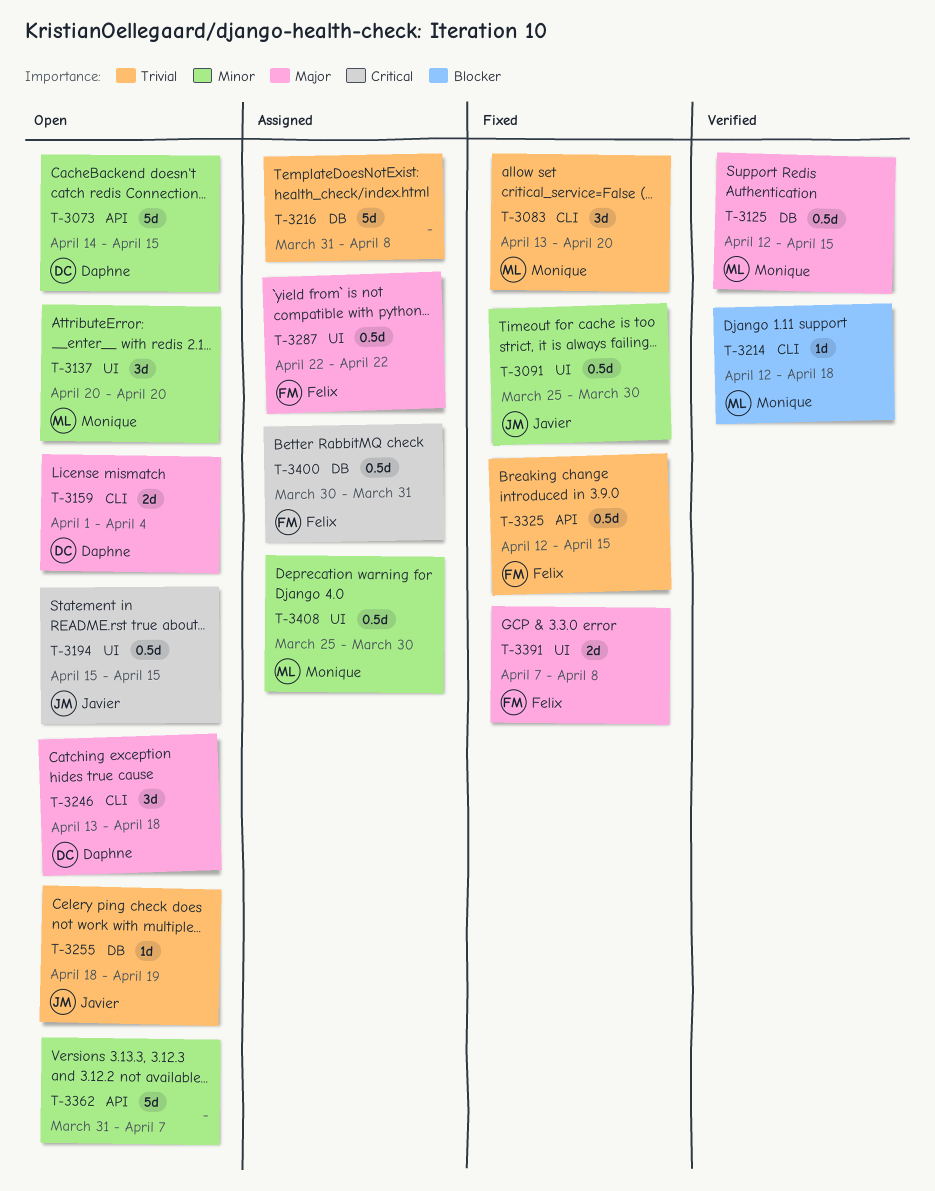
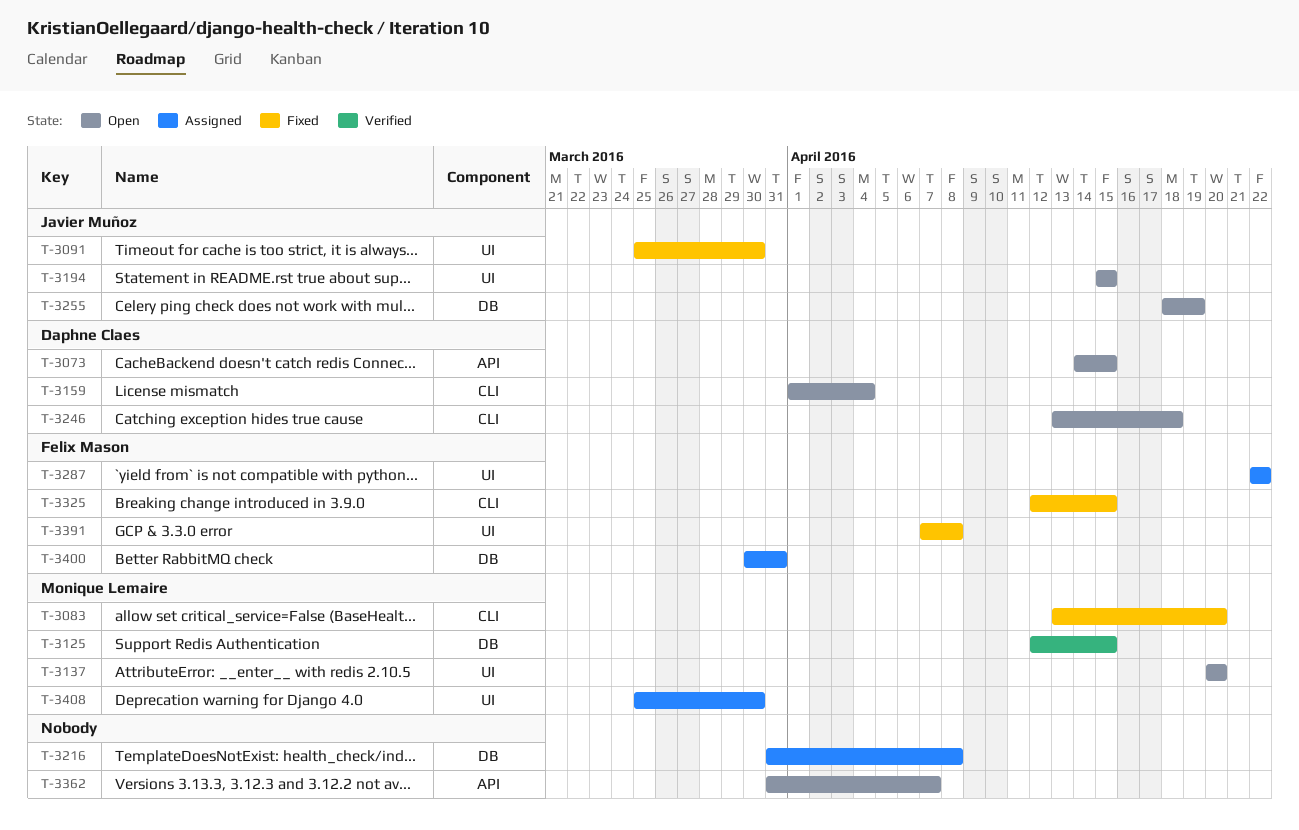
T-3214: present -> none
T-3325, label: API -> CLI

